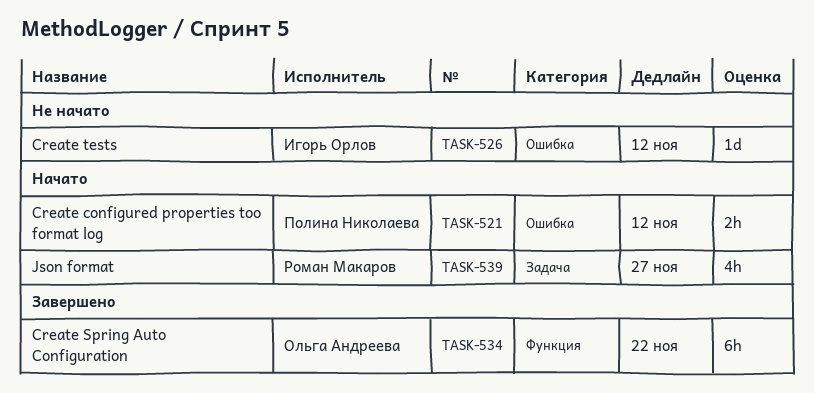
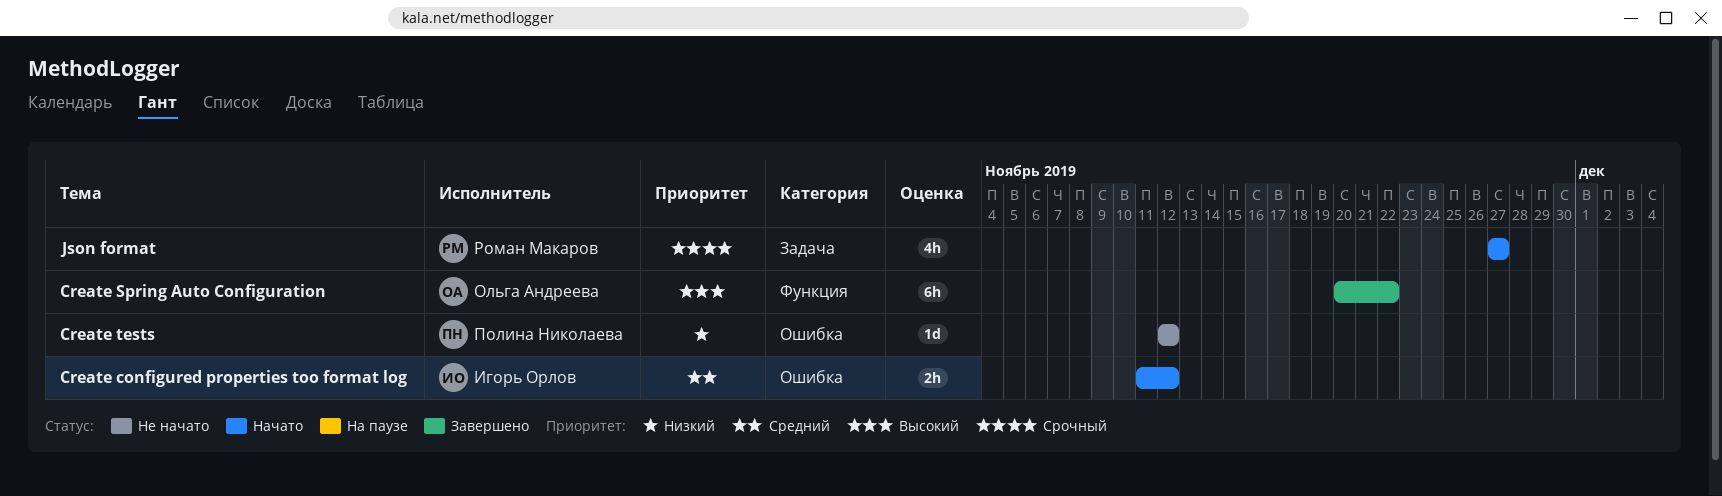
Create configured properties too format log, owner: Полина Николаева -> Игорь Орлов
Create tests, owner: Игорь Орлов -> Полина Николаева

